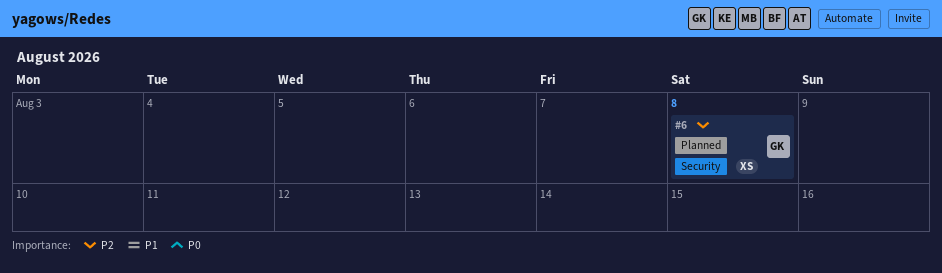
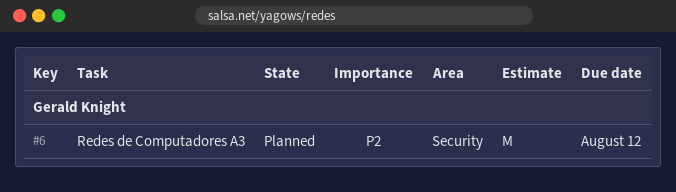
#6, estimate: XS -> M
#6, due: Aug 8 -> Aug 12

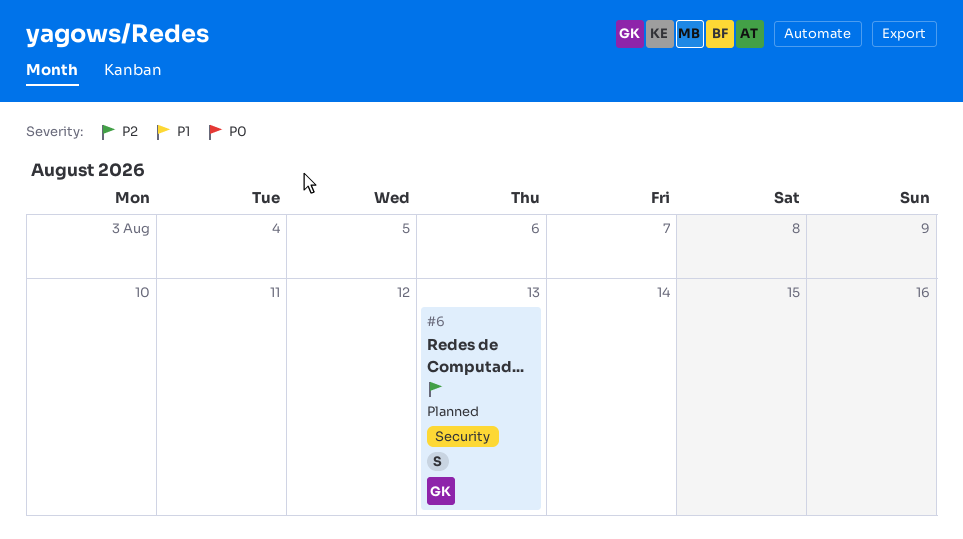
#6, estimate: M -> S
#6, due: Aug 12 -> Aug 13

